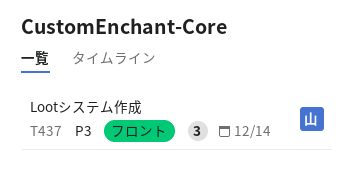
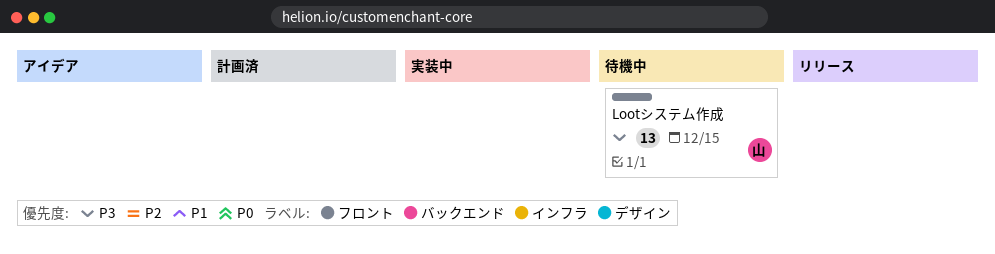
Lootシステム作成, estimate: 3 -> 13
Lootシステム作成, due: Dec 14 -> Dec 15

